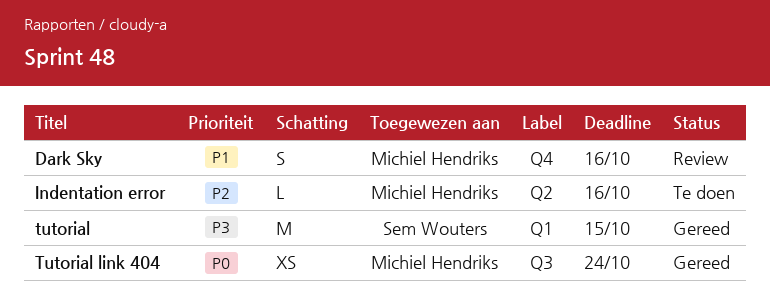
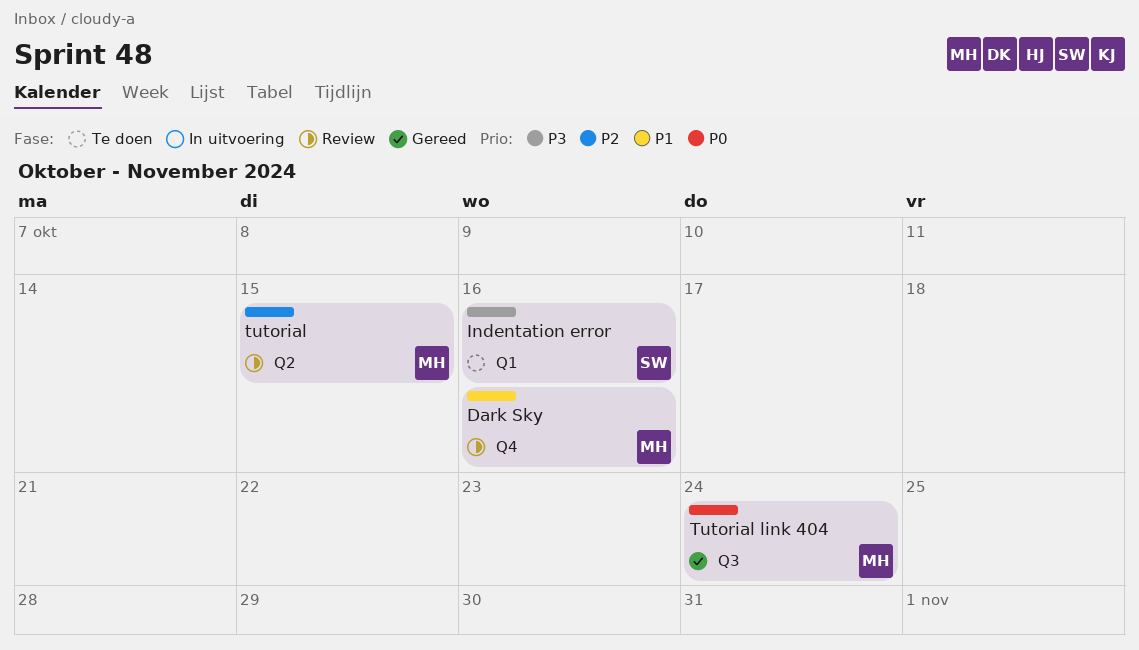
Indentation error, owner: Michiel Hendriks -> Sem Wouters
Indentation error, priority: P2 -> P3
Indentation error, label: Q2 -> Q1
tutorial, status: Gereed -> Review
tutorial, owner: Sem Wouters -> Michiel Hendriks
tutorial, priority: P3 -> P2
tutorial, label: Q1 -> Q2

